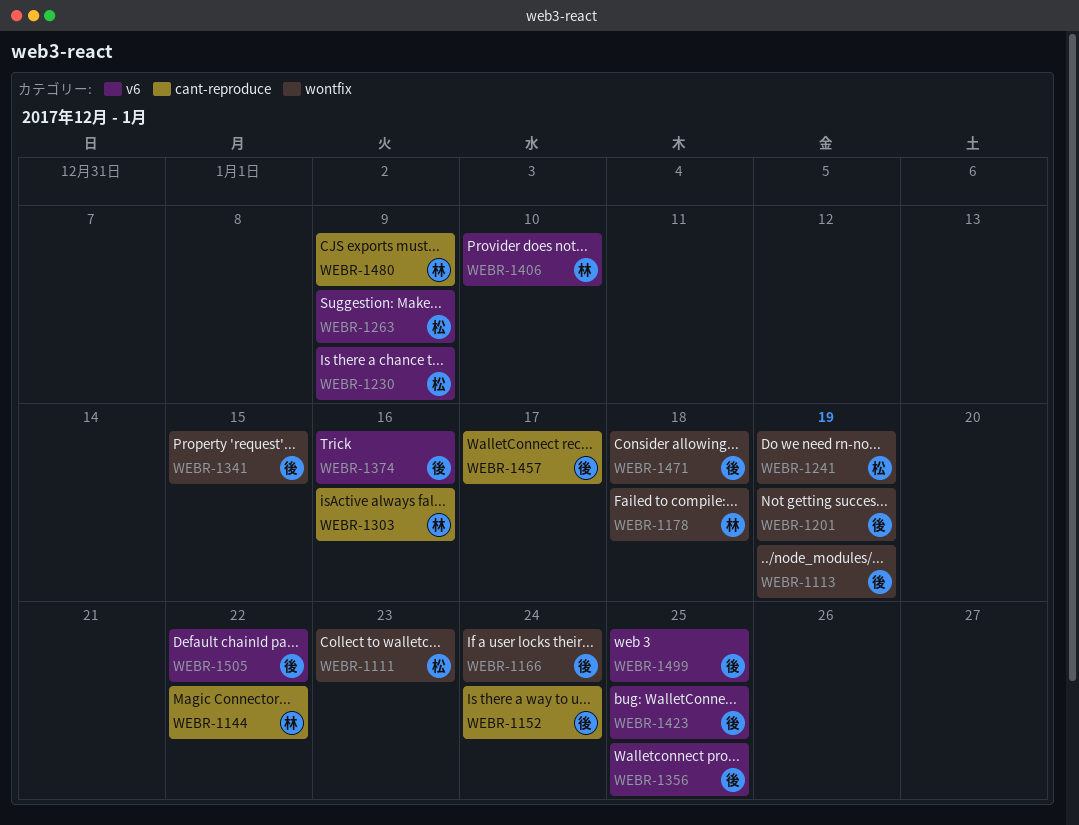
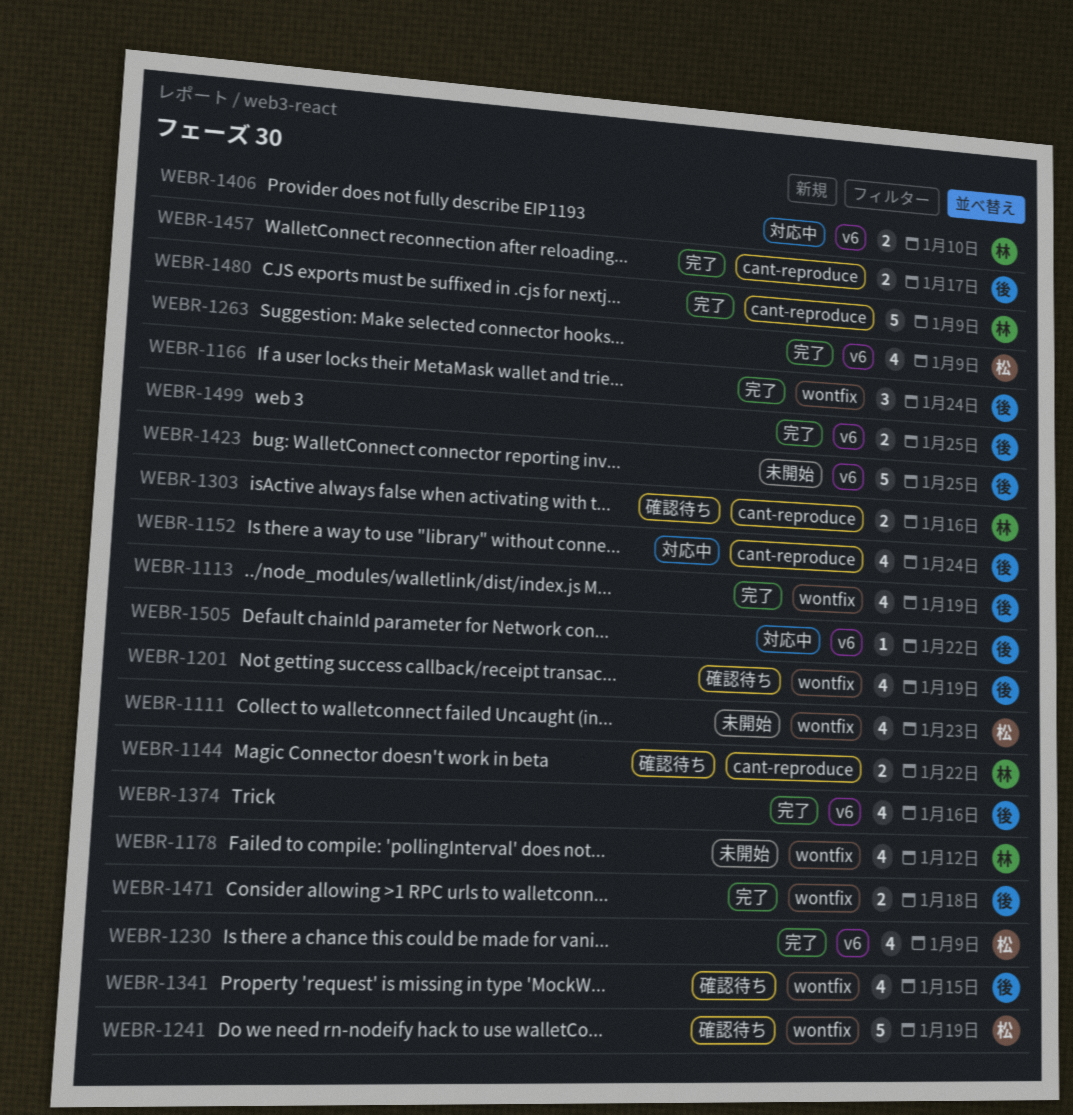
WEBR-1178, due: Jan 18 -> Jan 12
WEBR-1356: present -> none

